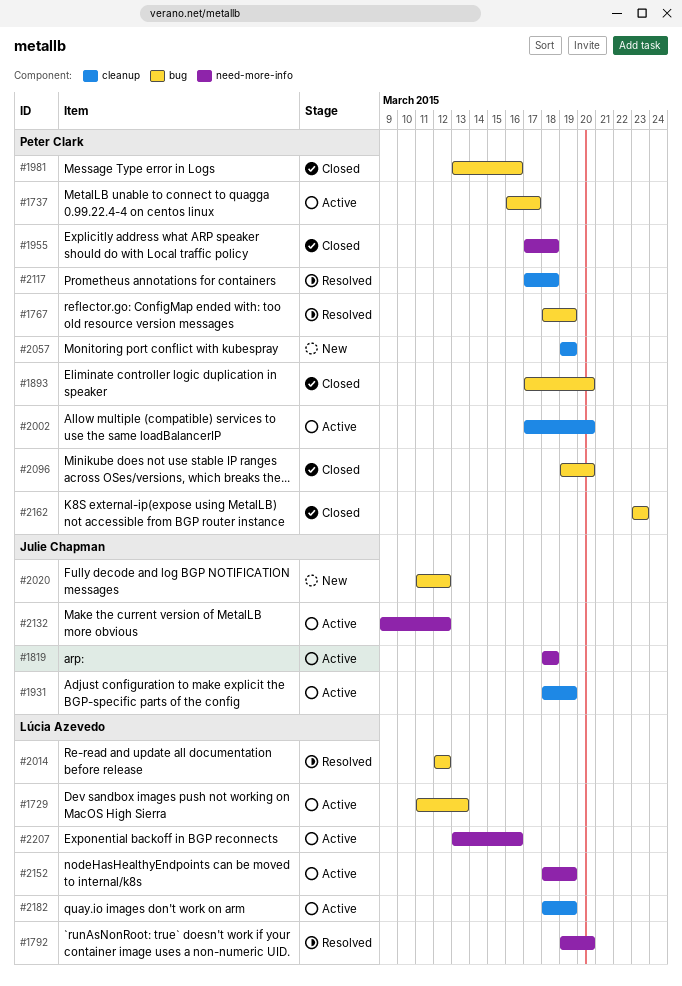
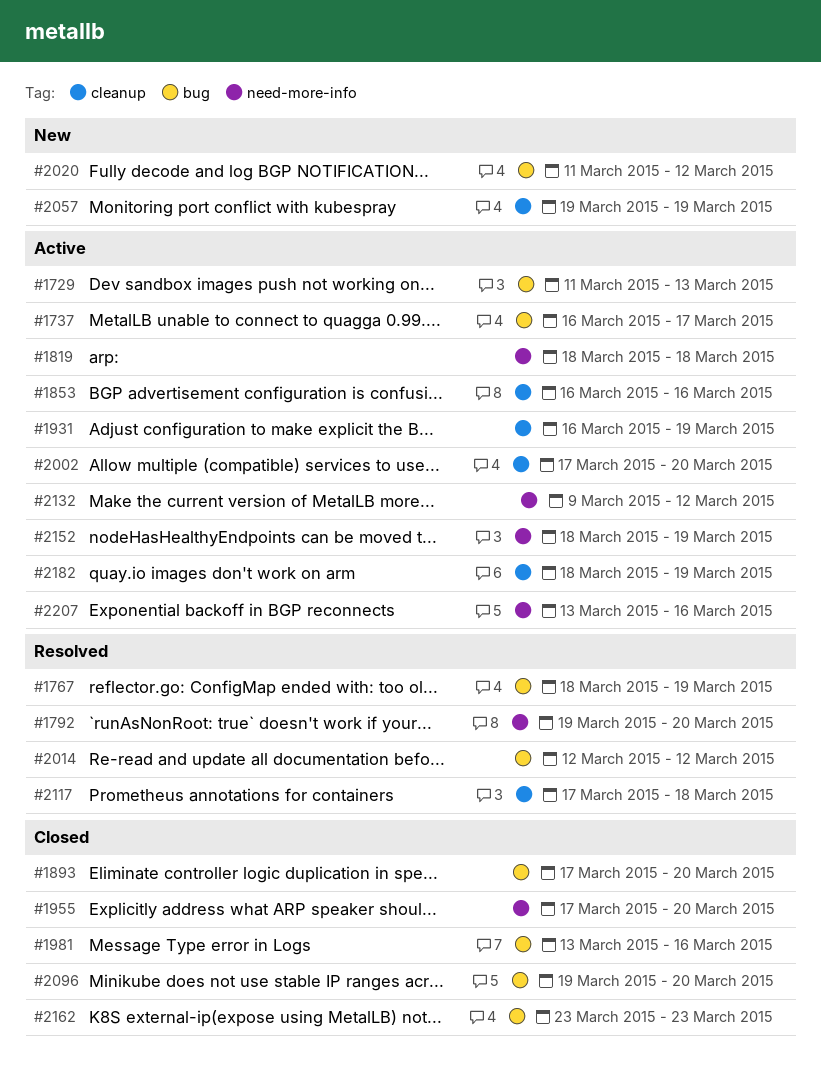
#1853: none -> present
#1931, start: Mar 18 -> Mar 16
#1955, due: Mar 18 -> Mar 20

